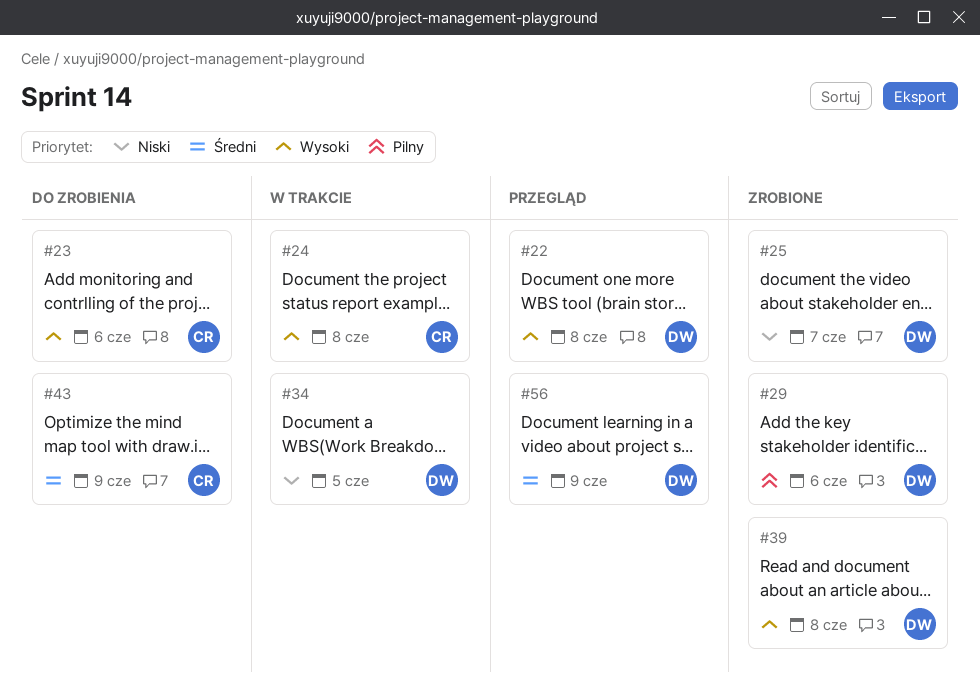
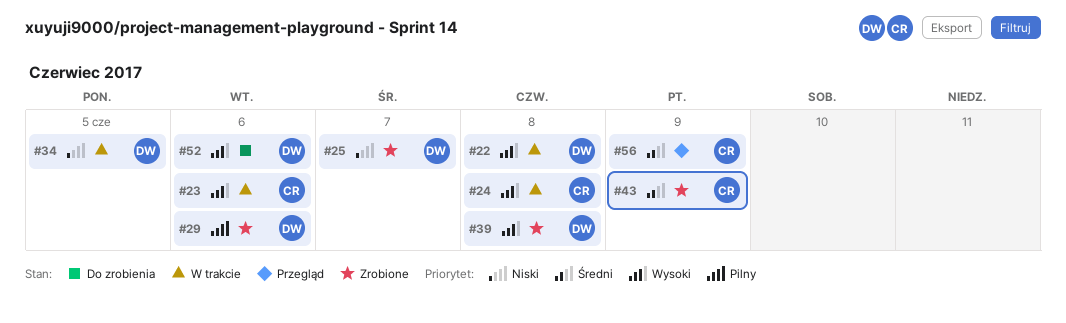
#22, status: Przegląd -> W trakcie
#23, status: Do zrobienia -> W trakcie
#43, status: Do zrobienia -> Zrobione
#52: none -> present
#56, owner: DW -> CR

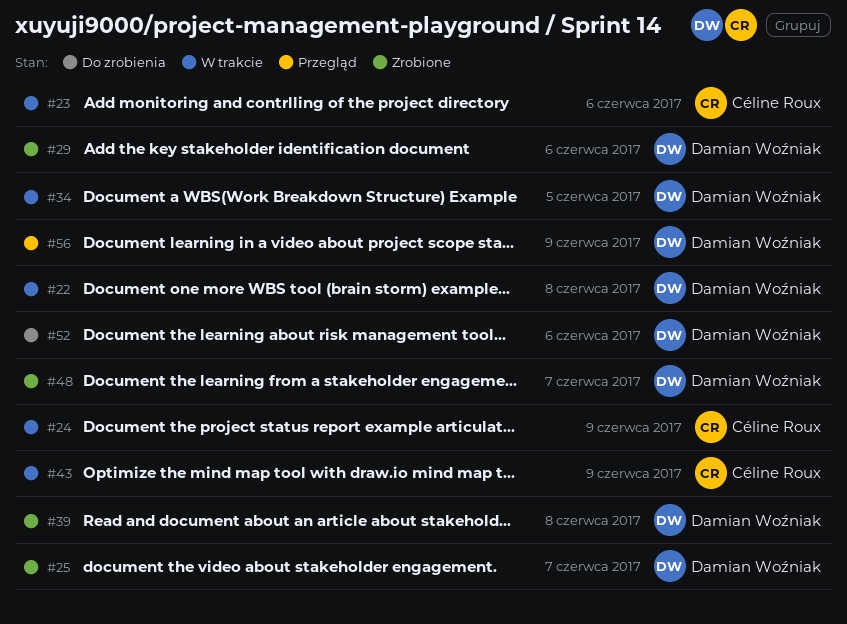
#24, due: Jun 8 -> Jun 9
#43, status: Zrobione -> W trakcie
#48: none -> present
#56, owner: Céline Roux -> Damian Woźniak

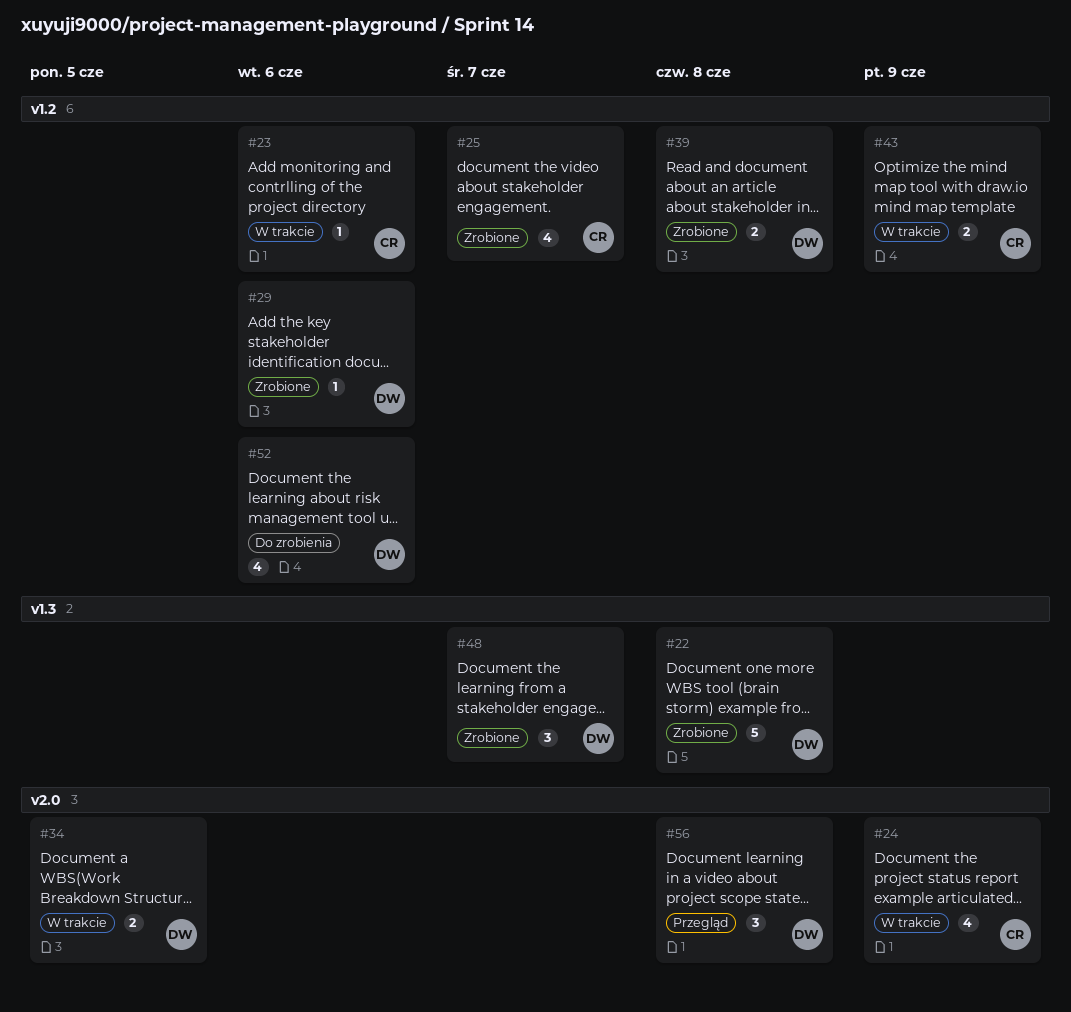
#22, status: W trakcie -> Zrobione
#25, owner: Damian Woźniak -> Céline Roux
#56, due: Jun 9 -> Jun 8

